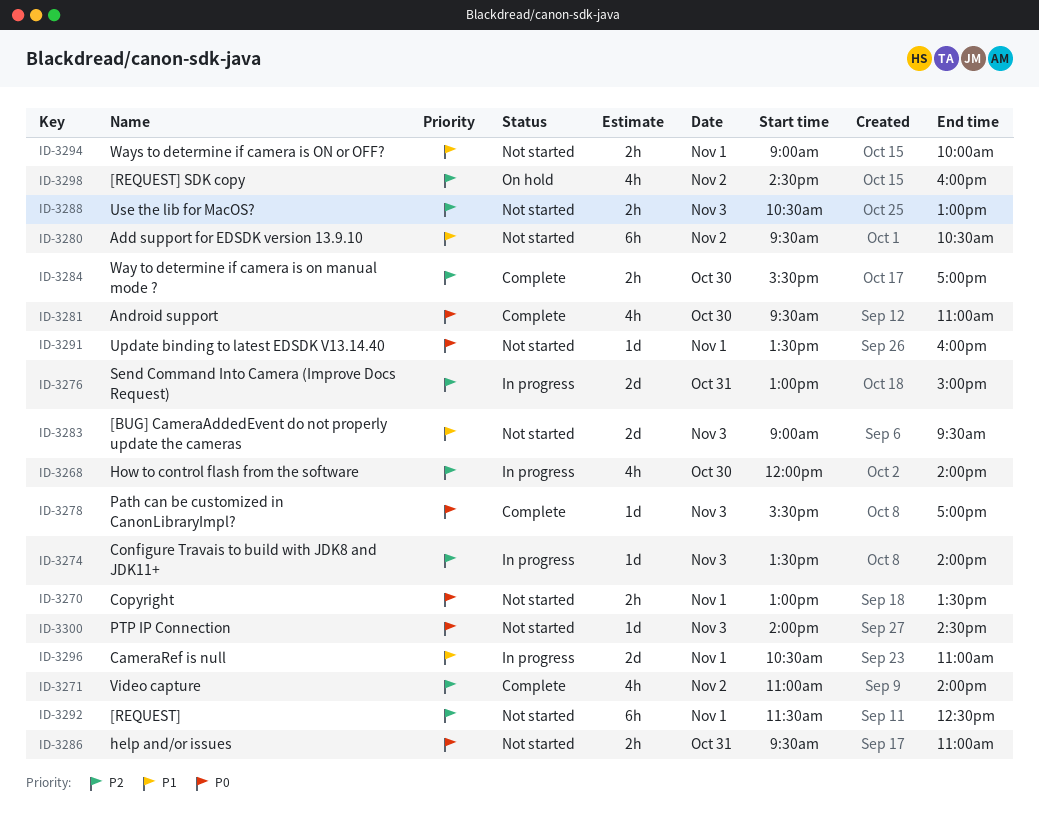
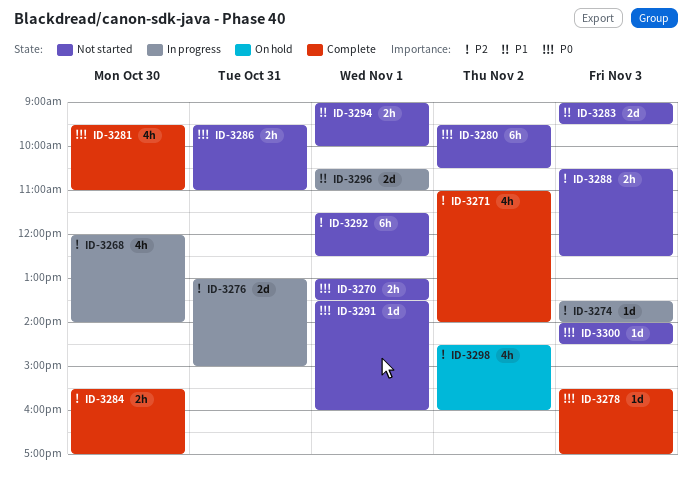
ID-3280, priority: P1 -> P0
ID-3288, ends: 13:00 -> 12:30

